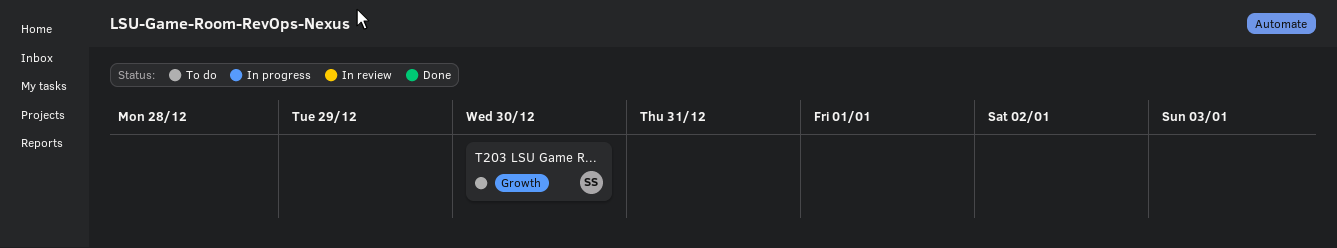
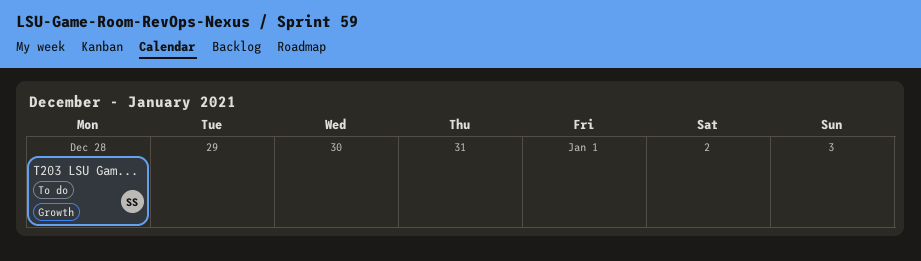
T203, due: Dec 30 -> Dec 28

